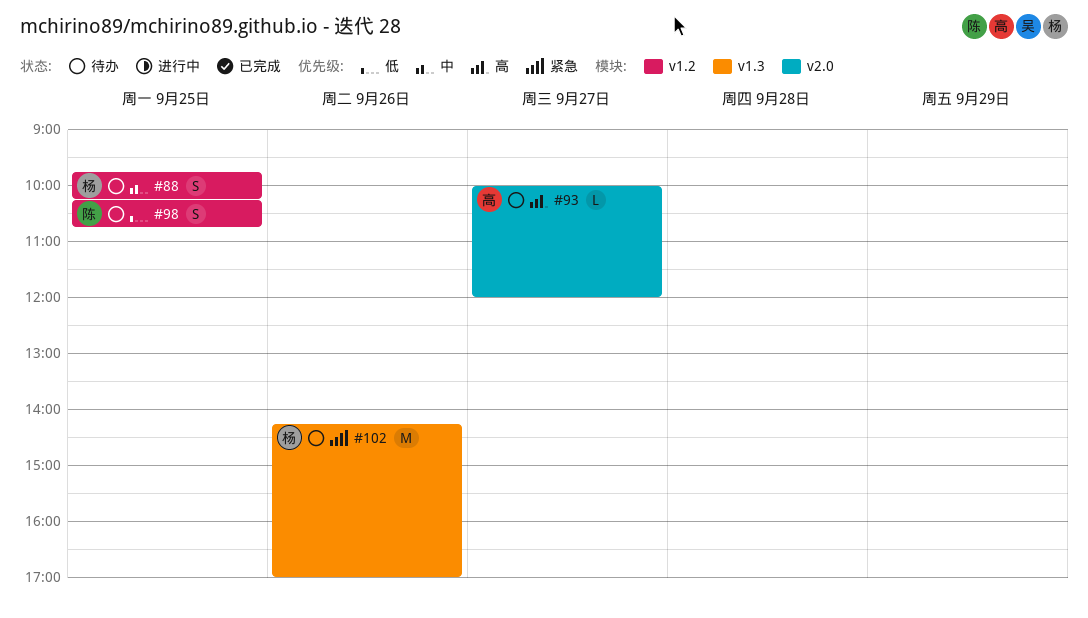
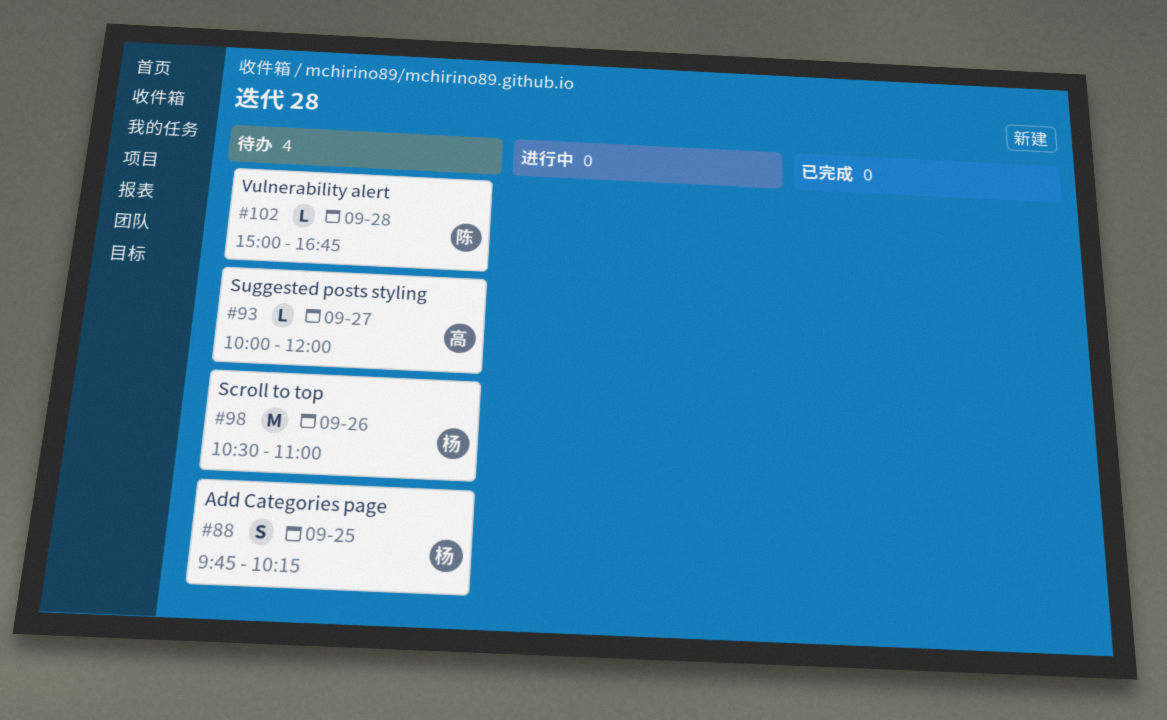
#98, owner: 陈 -> 杨
#98, estimate: S -> M
#98, day: Sep 25 -> Sep 26
#98, begins: 10:15 -> 10:30
#98, ends: 10:45 -> 11:00
#102, owner: 杨 -> 陈
#102, estimate: M -> L
#102, day: Sep 26 -> Sep 28
#102, begins: 14:15 -> 15:00
#102, ends: 17:00 -> 16:45

